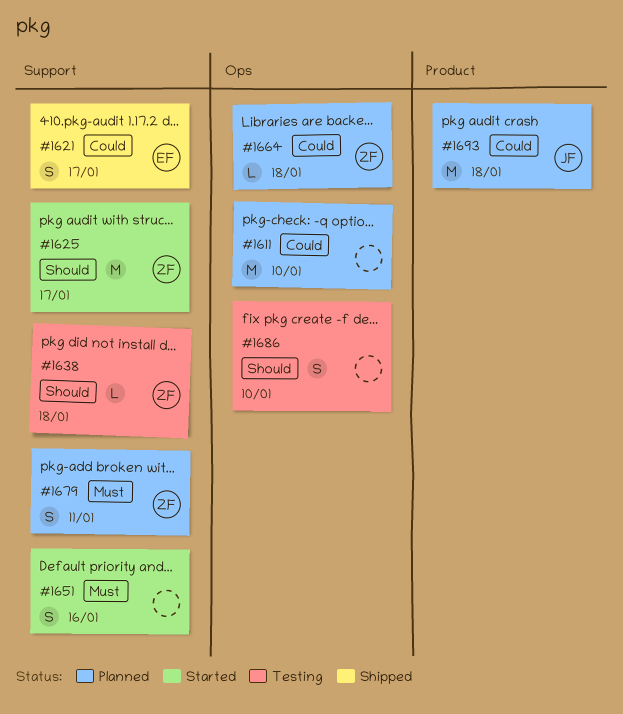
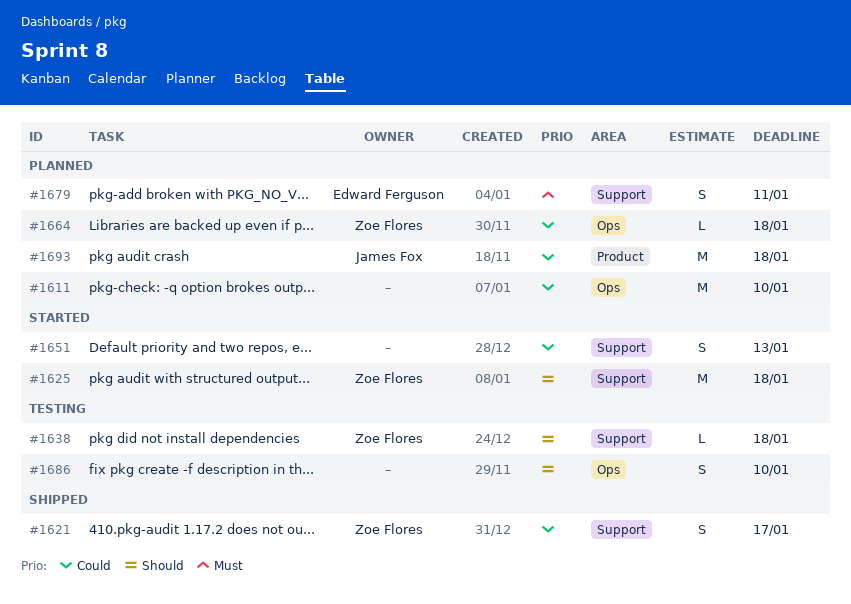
#1621, owner: Edward Ferguson -> Zoe Flores
#1625, due: Jan 17 -> Jan 18
#1651, priority: Must -> Could
#1651, due: Jan 16 -> Jan 13
#1679, owner: Zoe Flores -> Edward Ferguson

